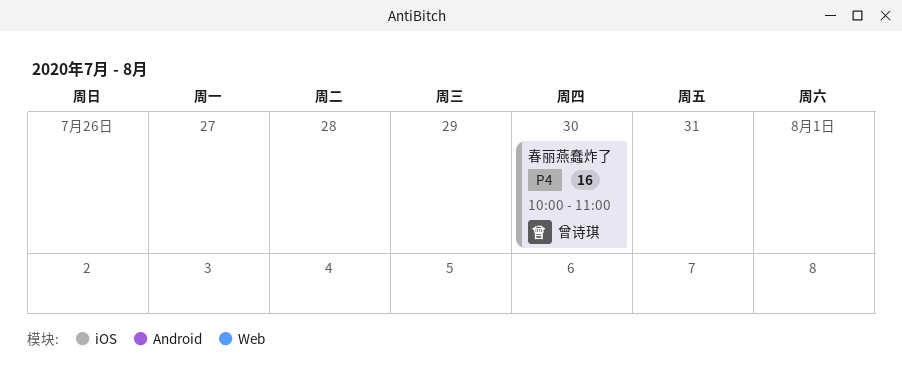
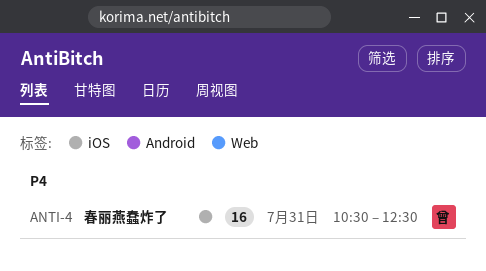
春丽燕蠢炸了, day: Jul 30 -> Jul 31
春丽燕蠢炸了, begins: 10:00 -> 10:30
春丽燕蠢炸了, ends: 11:00 -> 12:30

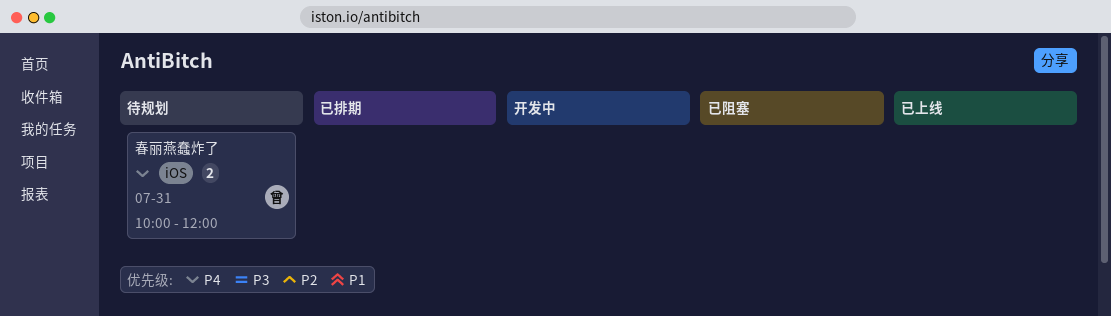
春丽燕蠢炸了, estimate: 16 -> 2
春丽燕蠢炸了, begins: 10:30 -> 10:00
春丽燕蠢炸了, ends: 12:30 -> 12:00

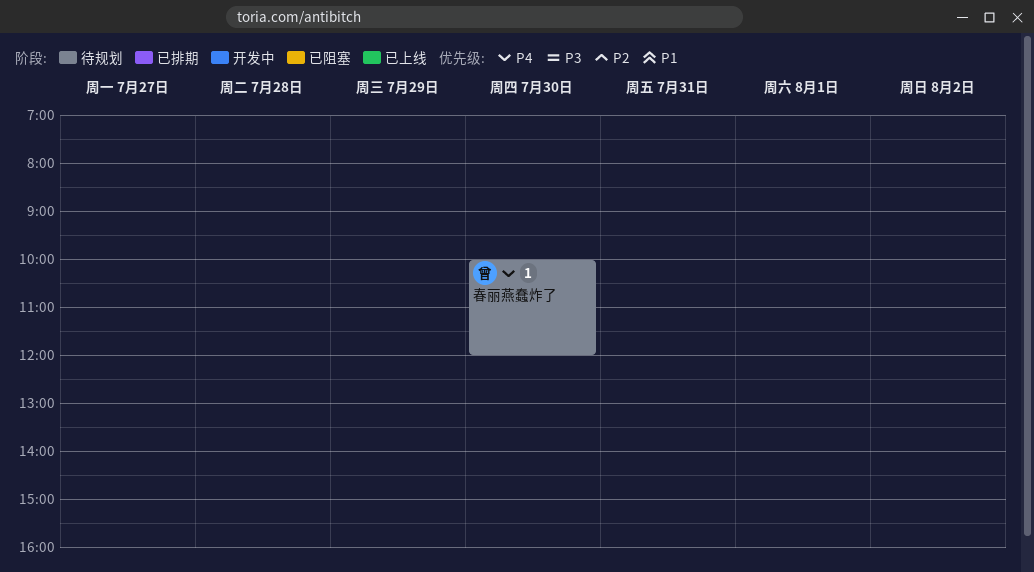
春丽燕蠢炸了, estimate: 2 -> 1
春丽燕蠢炸了, day: Jul 31 -> Jul 30

